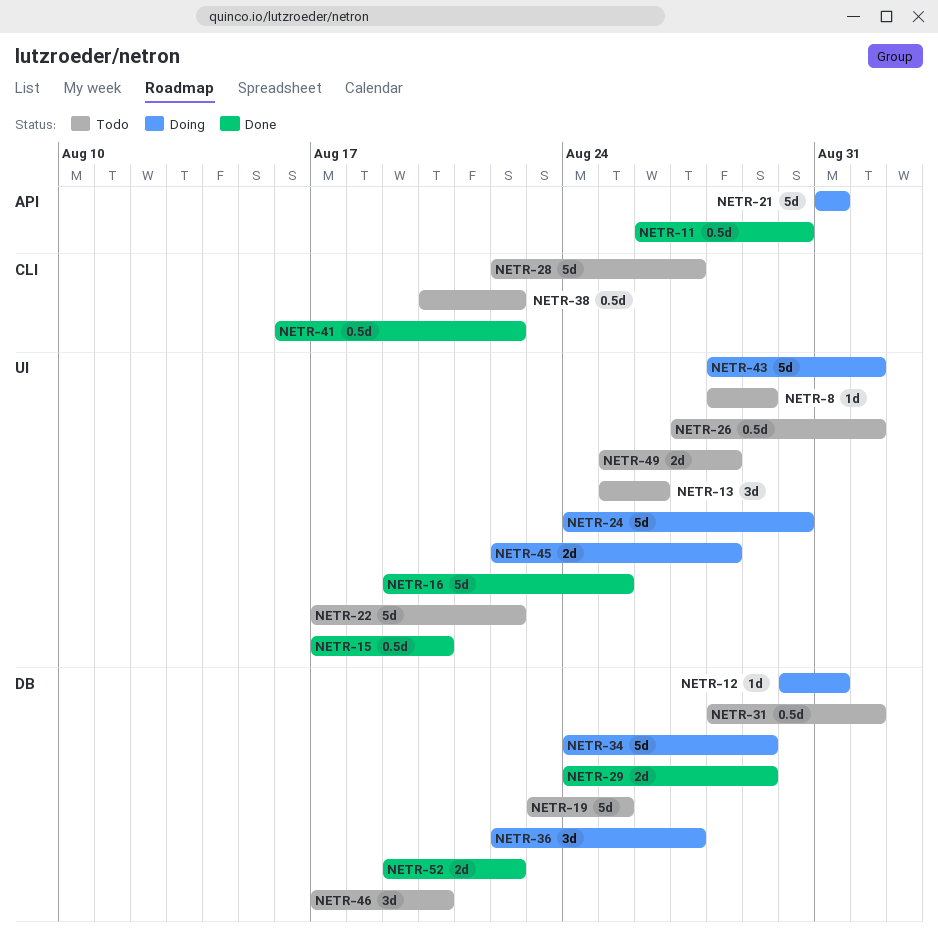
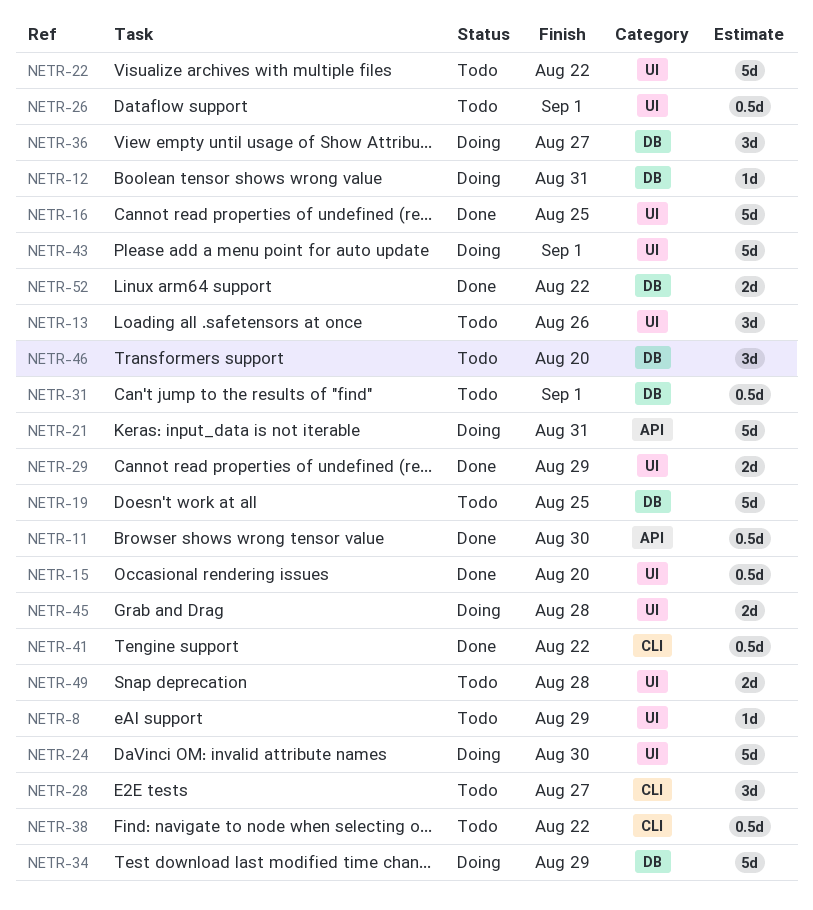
NETR-28, estimate: 5d -> 3d
NETR-29, label: DB -> UI

